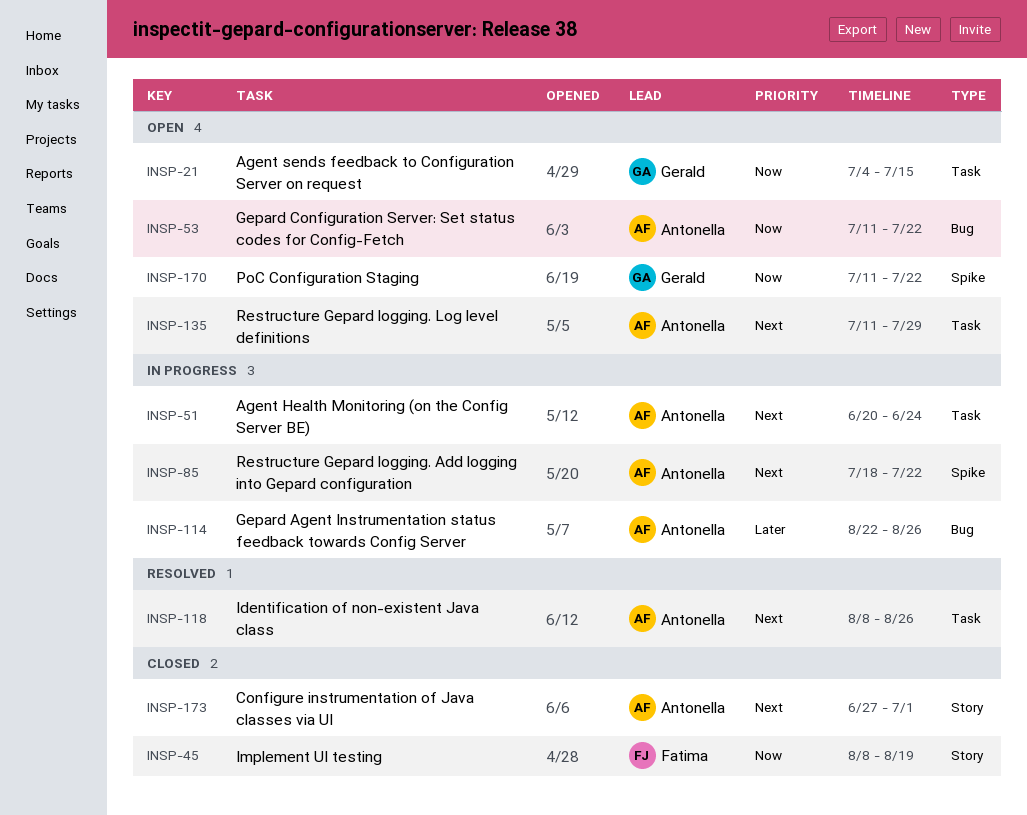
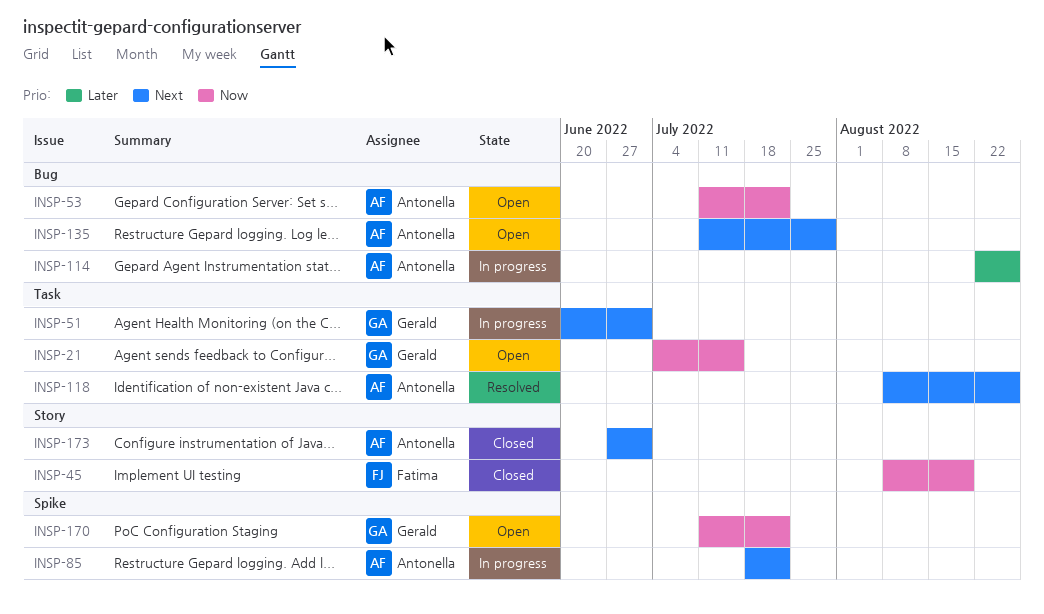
INSP-51, owner: Antonella -> Gerald
INSP-51, due: Jun 24 -> Jul 1
INSP-135, label: Task -> Bug

